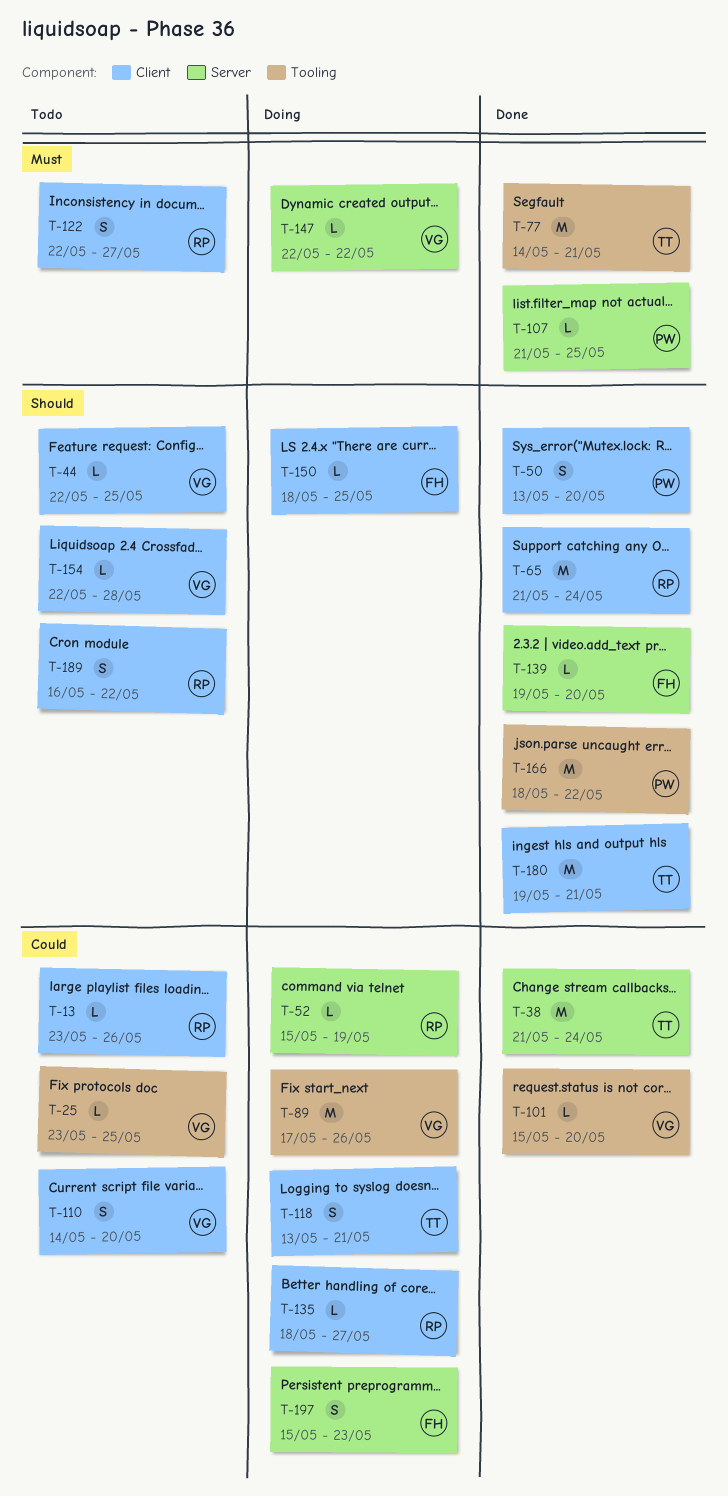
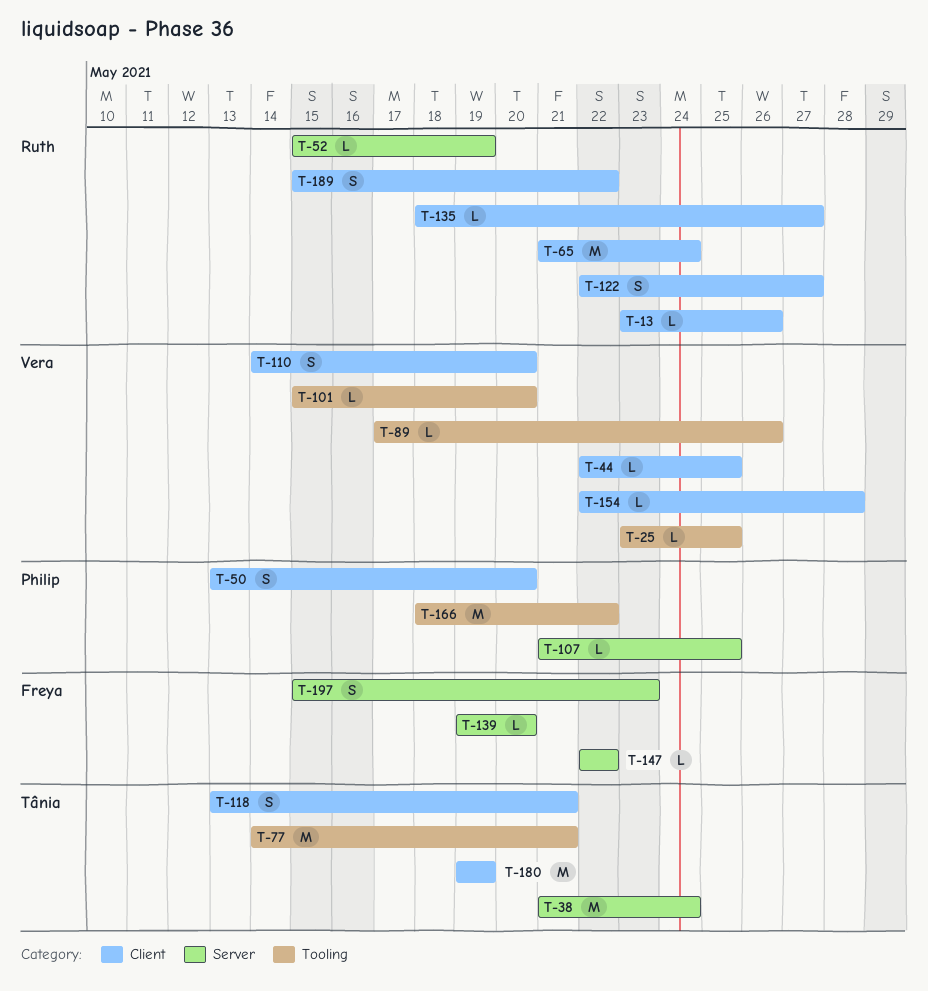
T-89, estimate: M -> L
T-147, owner: Vera -> Freya
T-150: present -> none
T-180, due: May 21 -> May 19
T-189, start: May 16 -> May 15

